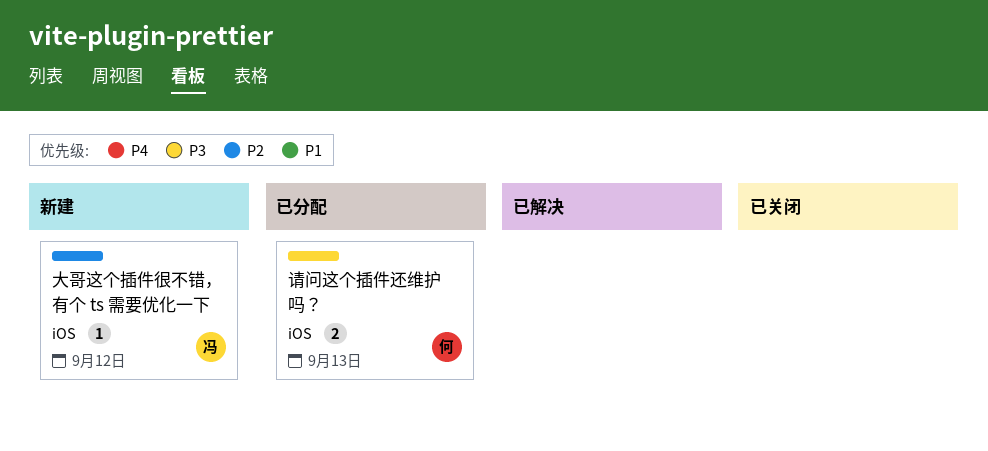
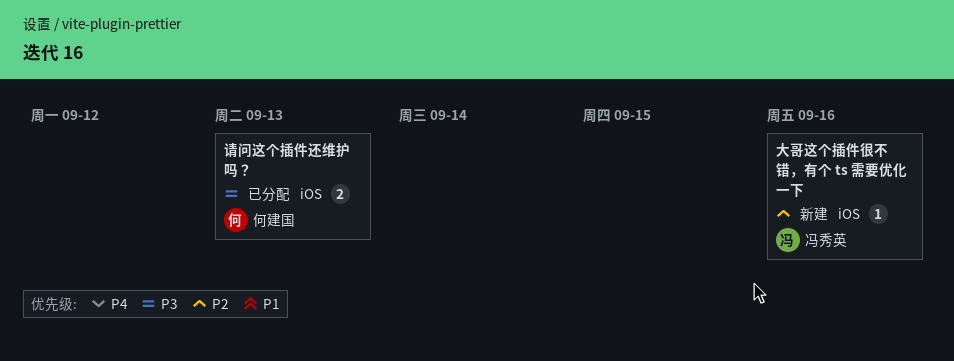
大哥这个插件很不错，有个 ts 需要优化一下, due: Sep 12 -> Sep 16

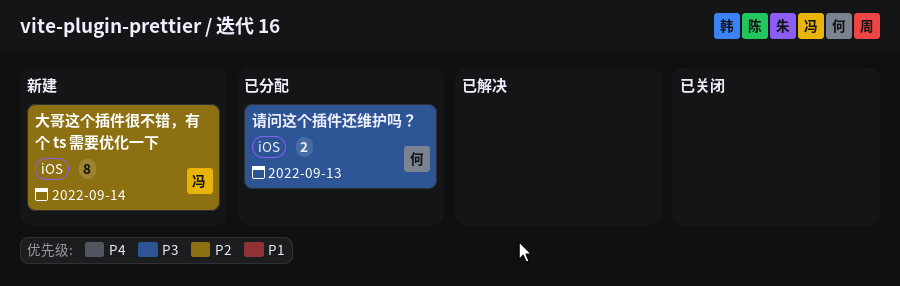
大哥这个插件很不错，有个 ts 需要优化一下, estimate: 1 -> 8
大哥这个插件很不错，有个 ts 需要优化一下, due: Sep 16 -> Sep 14

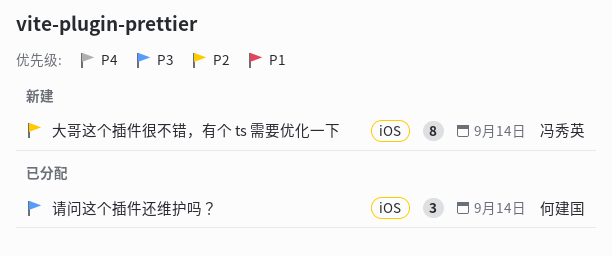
请问这个插件还维护吗？, estimate: 2 -> 3
请问这个插件还维护吗？, due: Sep 13 -> Sep 14

